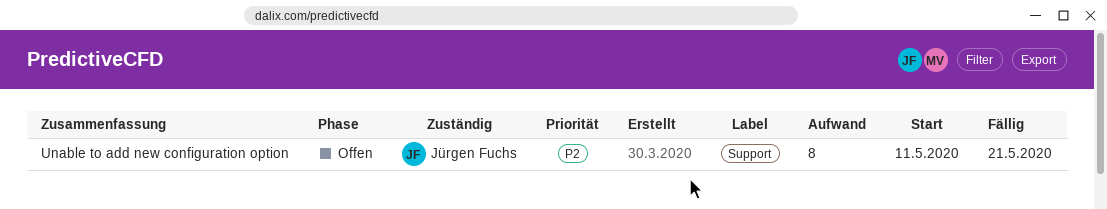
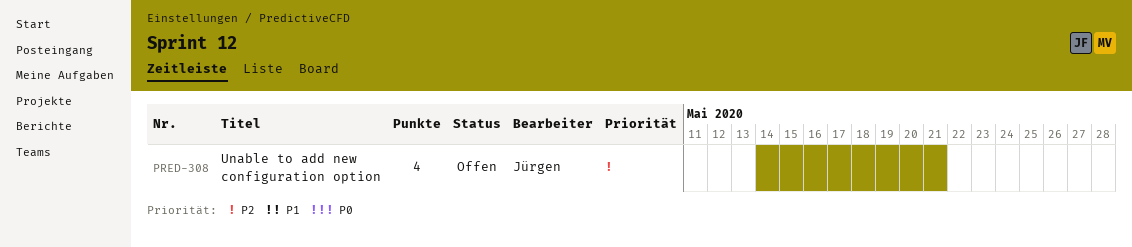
Unable to add new configuration option, estimate: 8 -> 4
Unable to add new configuration option, start: May 11 -> May 14

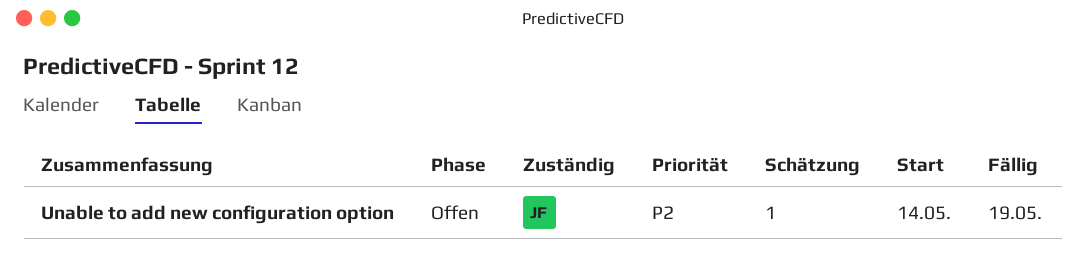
Unable to add new configuration option, estimate: 4 -> 1
Unable to add new configuration option, due: May 21 -> May 19

